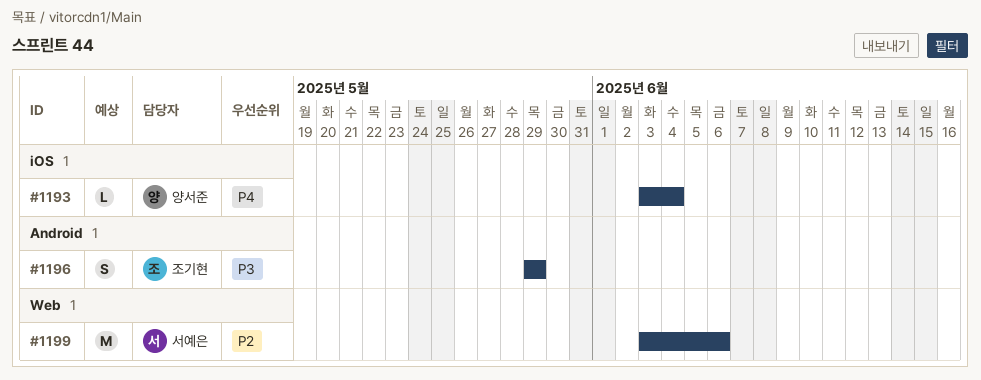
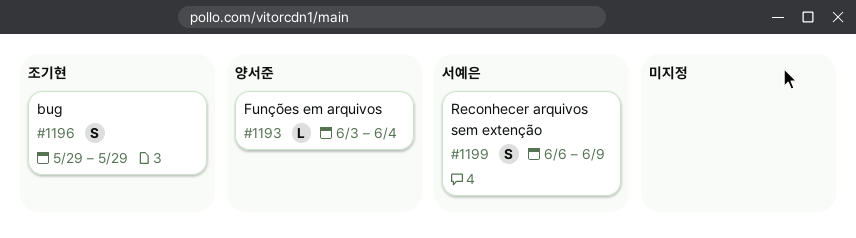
#1199, estimate: M -> S
#1199, start: Jun 3 -> Jun 6
#1199, due: Jun 6 -> Jun 9

